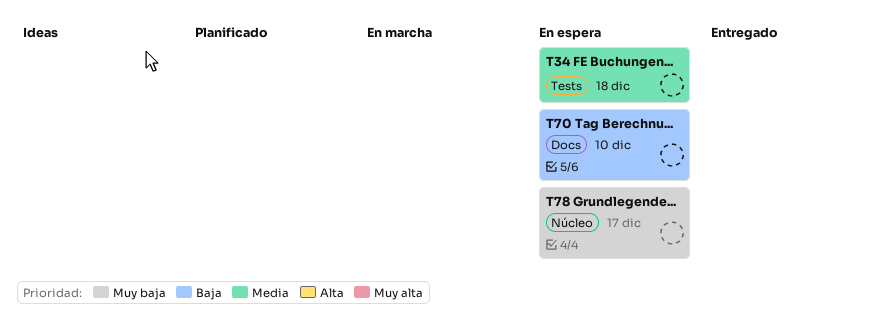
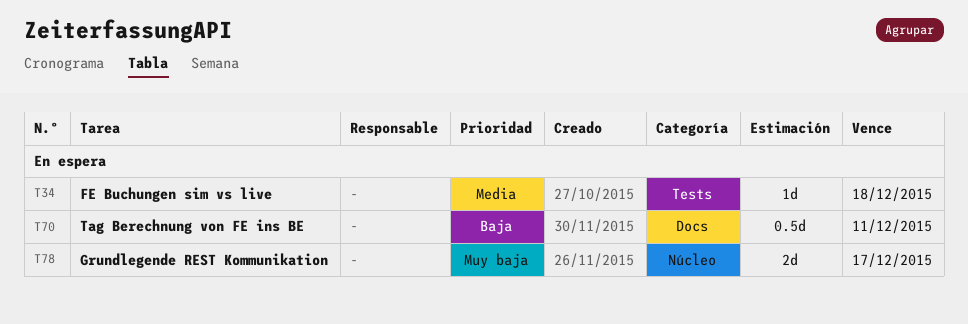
T70, due: Dec 10 -> Dec 11

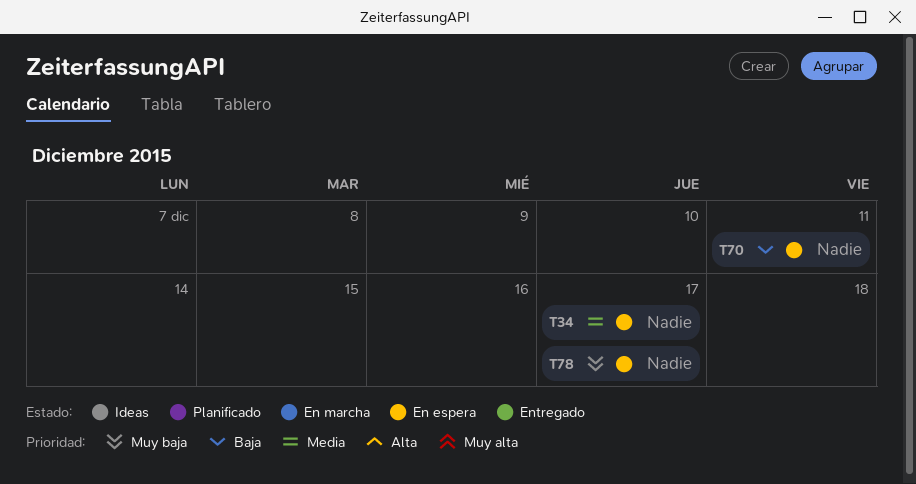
T34, due: Dec 18 -> Dec 17

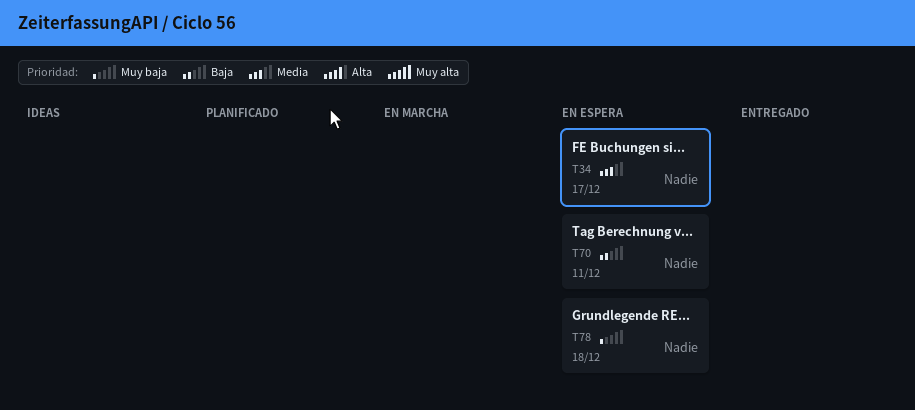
T78, due: Dec 17 -> Dec 18

